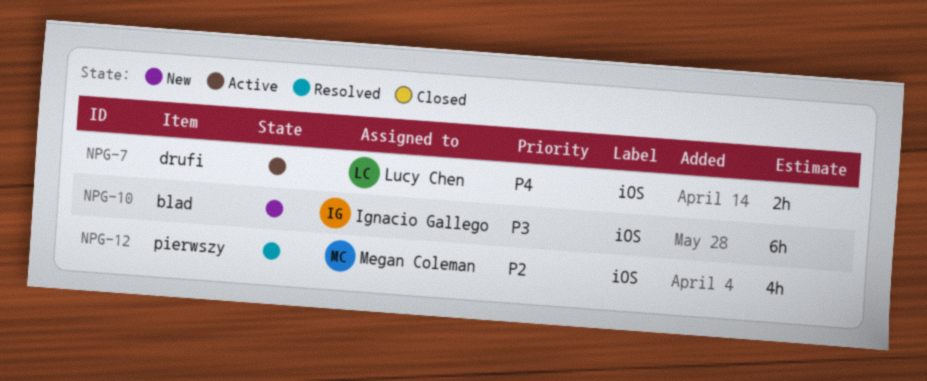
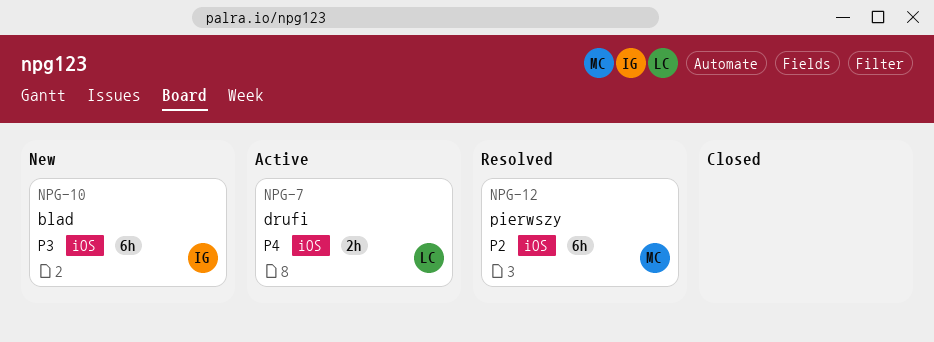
NPG-12, estimate: 4h -> 6h

